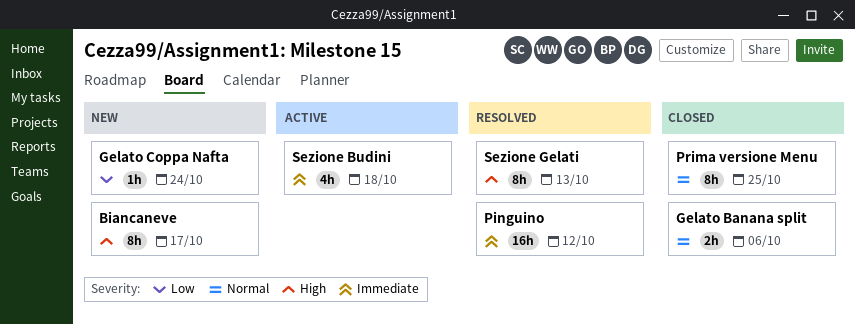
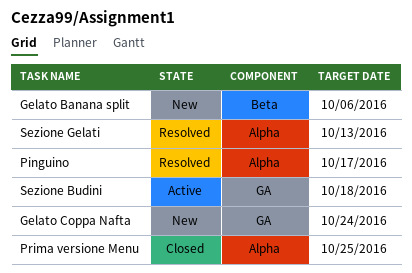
Biancaneve: present -> none
Gelato Banana split, status: Closed -> New
Pinguino, due: Oct 12 -> Oct 17

